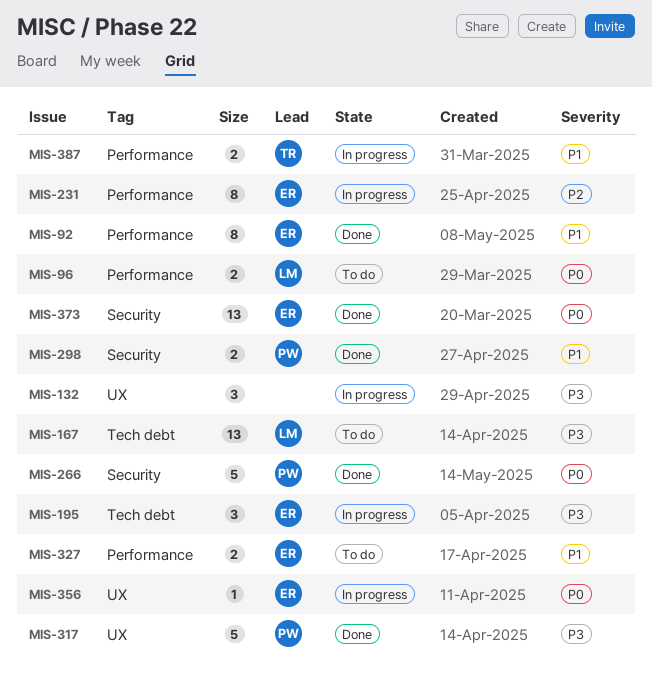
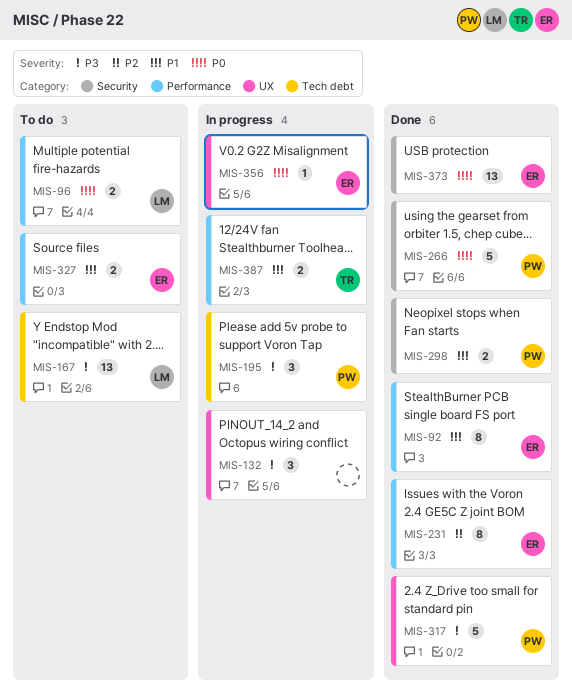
MIS-195, owner: ER -> PW
MIS-231, status: In progress -> Done

